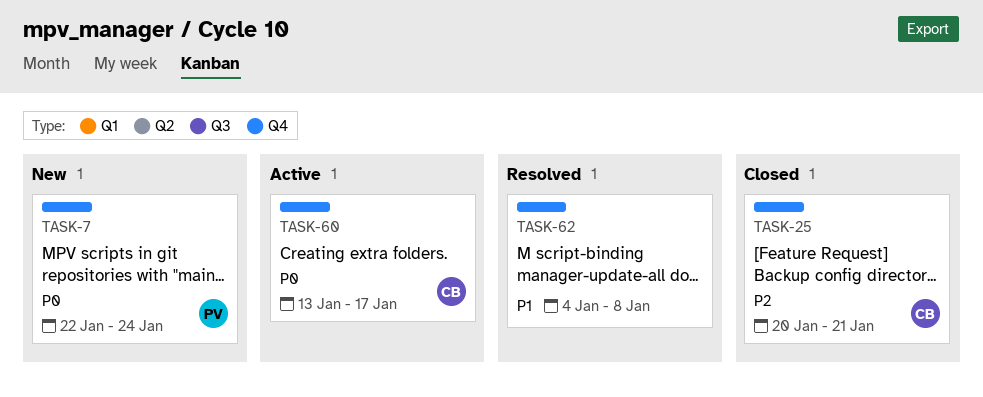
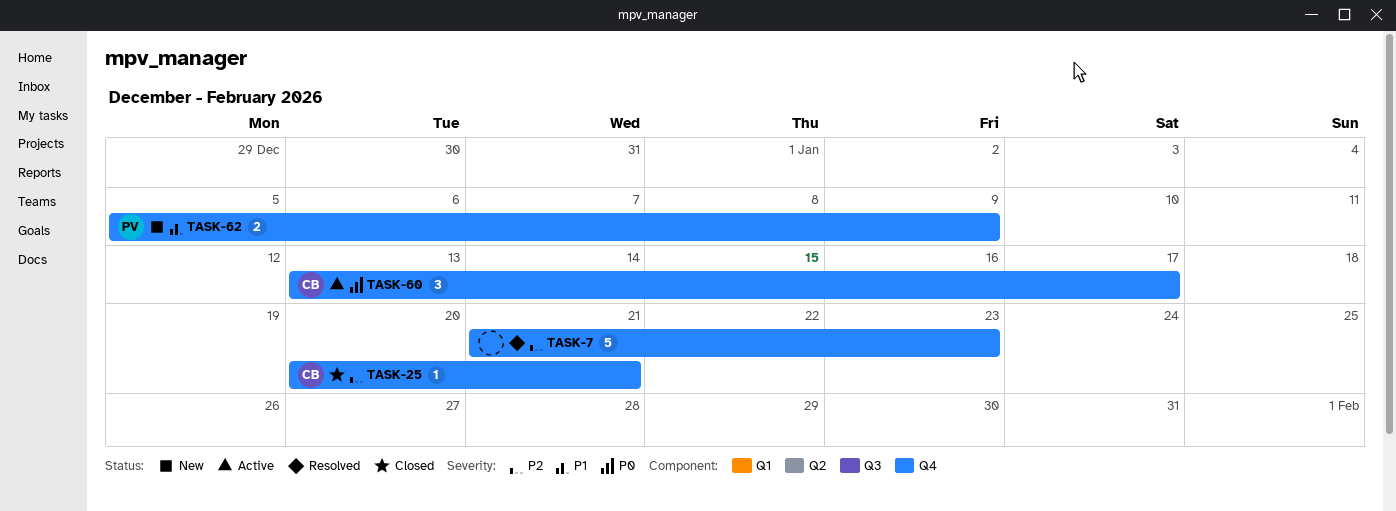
TASK-7, status: New -> Resolved
TASK-7, owner: PV -> none
TASK-7, priority: P0 -> P2
TASK-7, start: Jan 22 -> Jan 21
TASK-7, due: Jan 24 -> Jan 23
TASK-62, status: Resolved -> New
TASK-62, owner: none -> PV
TASK-62, start: Jan 4 -> Jan 5
TASK-62, due: Jan 8 -> Jan 9

